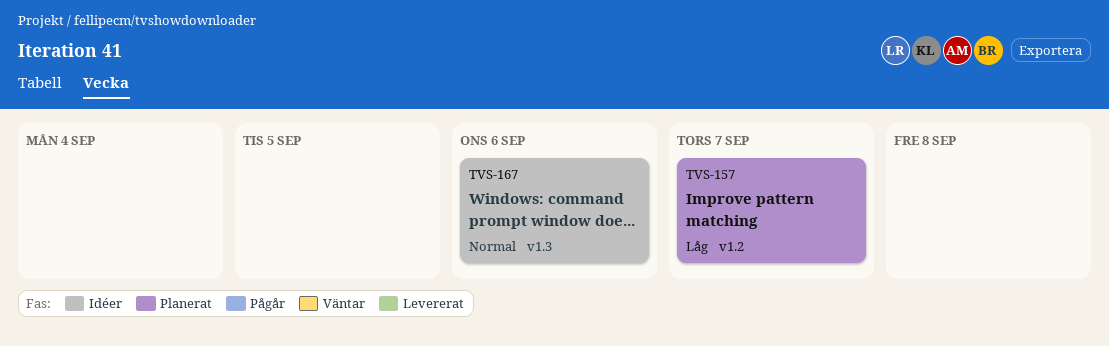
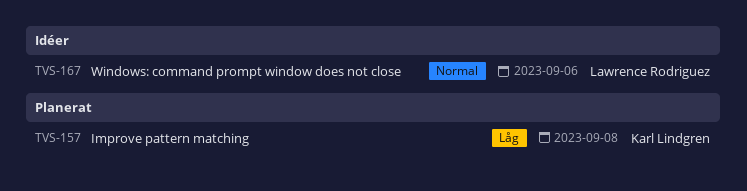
TVS-157, due: Sep 7 -> Sep 8

